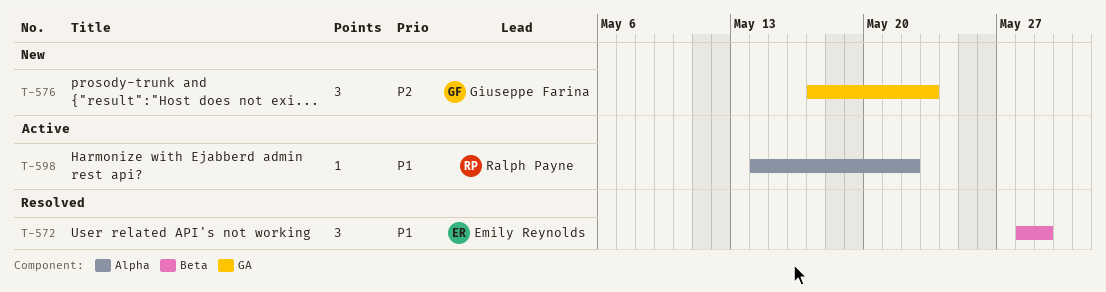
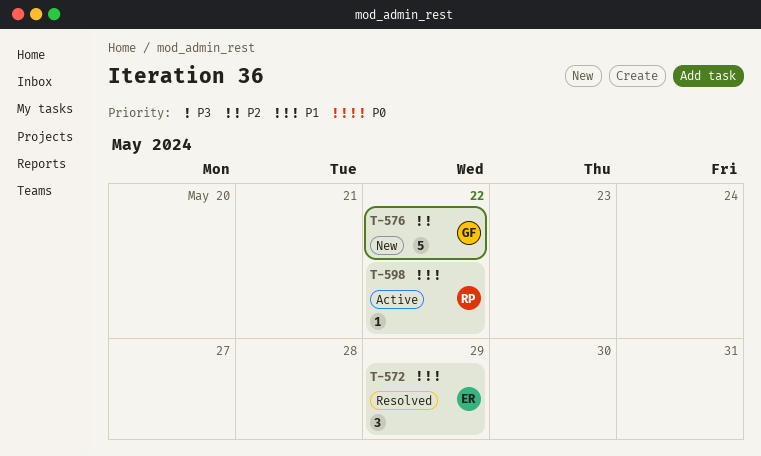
T-576, estimate: 3 -> 5
T-576, due: May 23 -> May 22

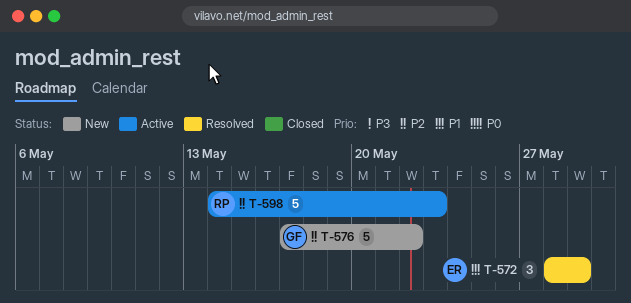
T-598, priority: P1 -> P2
T-598, estimate: 1 -> 5
T-598, due: May 22 -> May 23

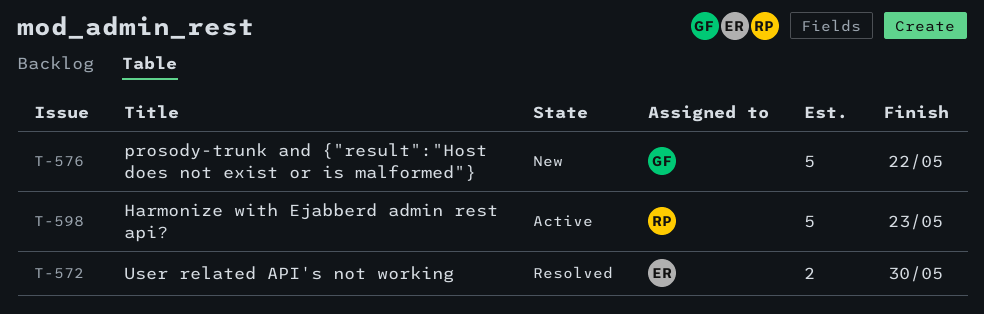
T-572, estimate: 3 -> 2
T-572, due: May 29 -> May 30

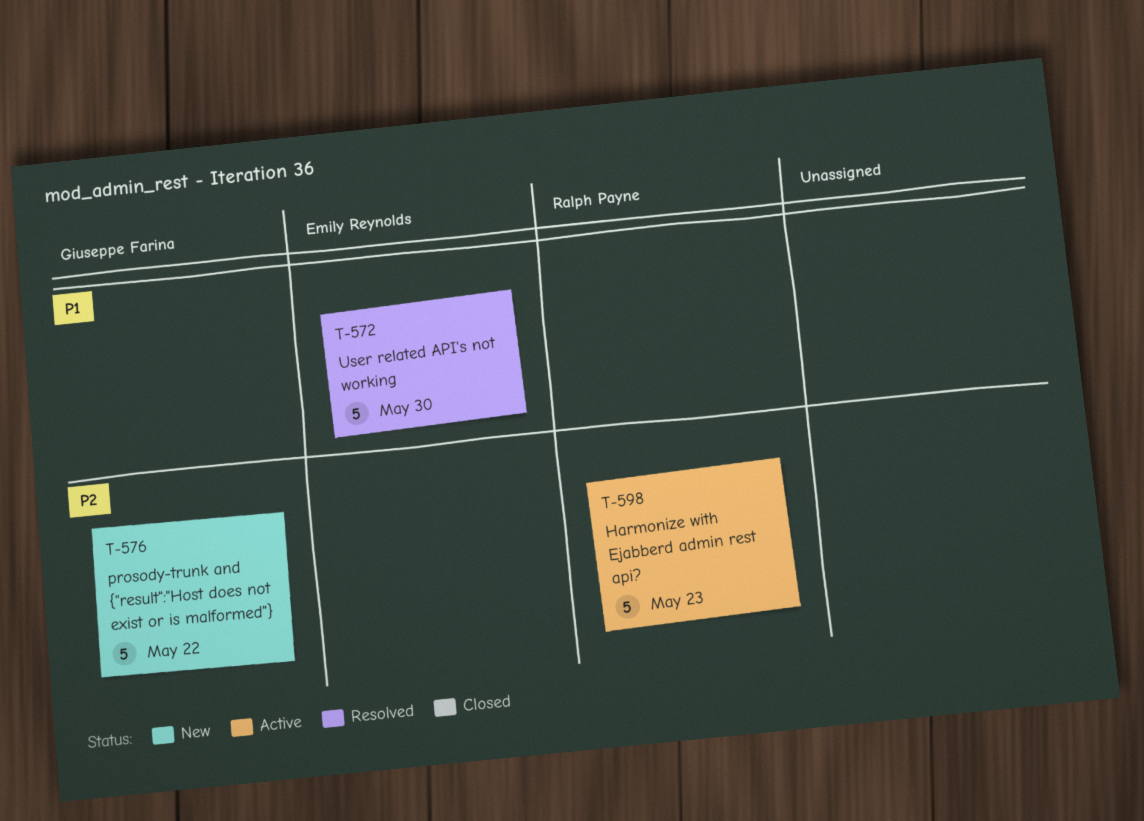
T-572, estimate: 2 -> 5

